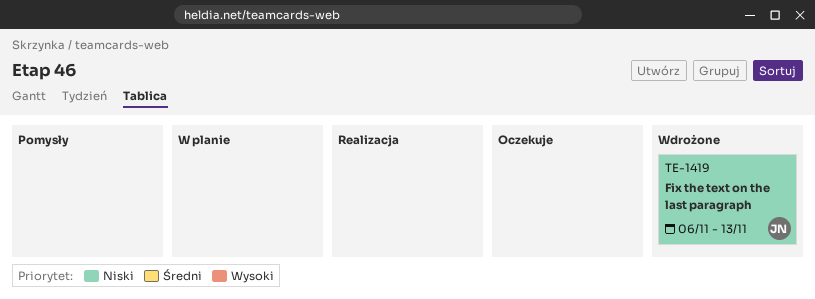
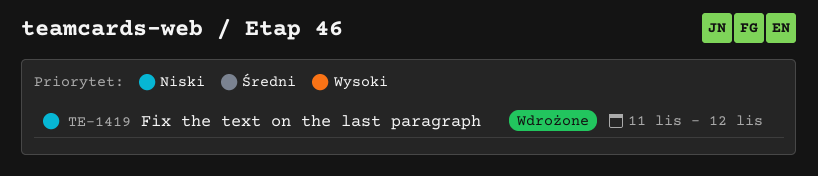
TE-1419, start: Nov 6 -> Nov 11
TE-1419, due: Nov 13 -> Nov 12

